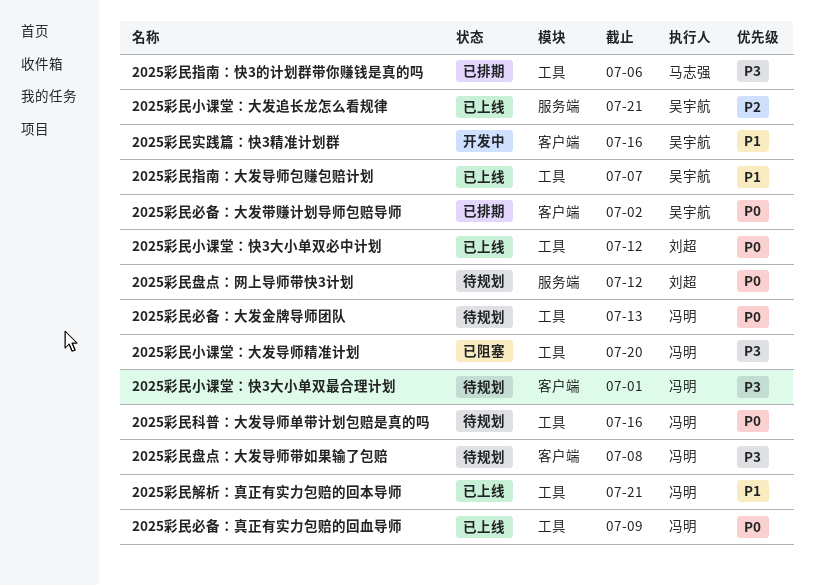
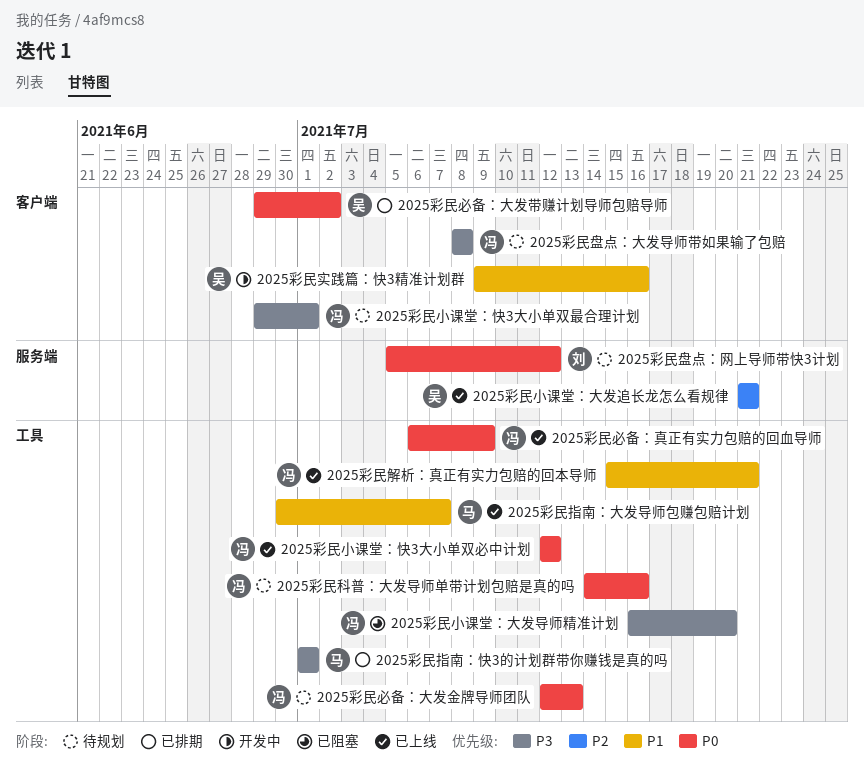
2025彩民小课堂：快3大小单双必中计划, owner: 刘超 -> 冯明
2025彩民指南：大发导师包赚包赔计划, owner: 吴宇航 -> 马志强
2025彩民指南：快3的计划群带你赚钱是真的吗, due: Jul 6 -> Jul 1

